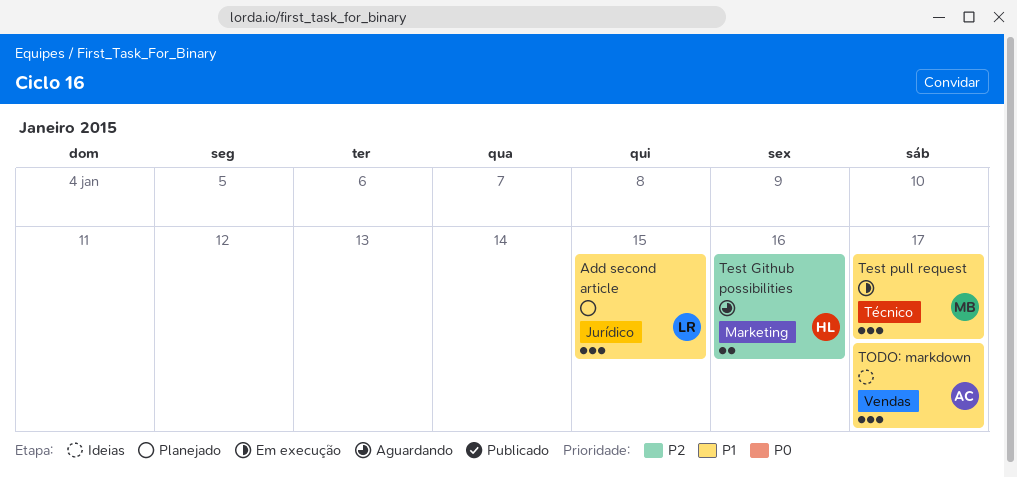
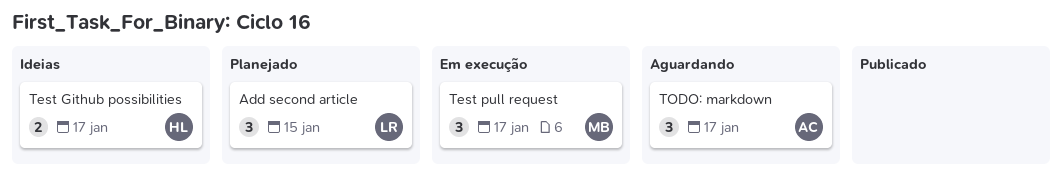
Test Github possibilities, status: Aguardando -> Ideias
Test Github possibilities, due: Jan 16 -> Jan 17
TODO: markdown, status: Ideias -> Aguardando

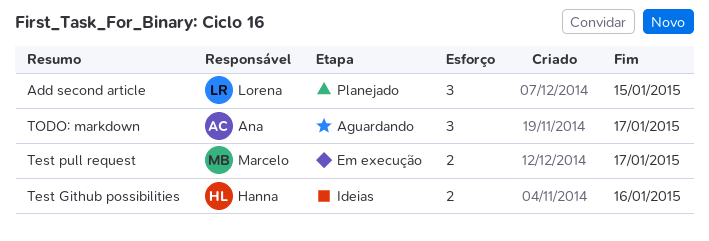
Test Github possibilities, due: Jan 17 -> Jan 16
Test pull request, estimate: 3 -> 2

